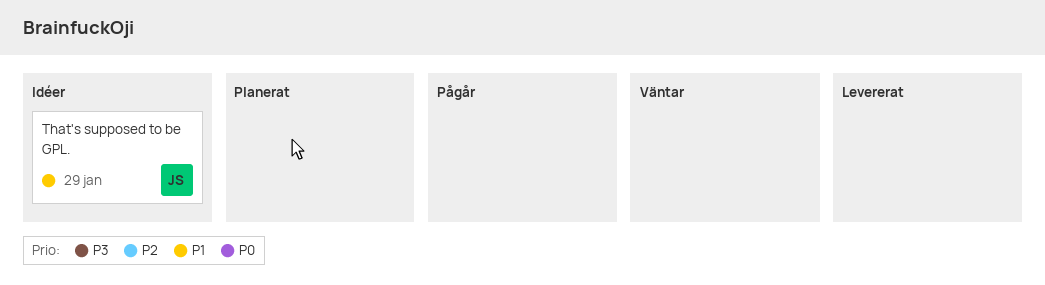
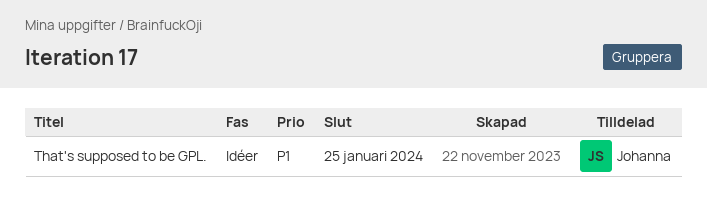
That's supposed to be GPL., due: Jan 29 -> Jan 25

